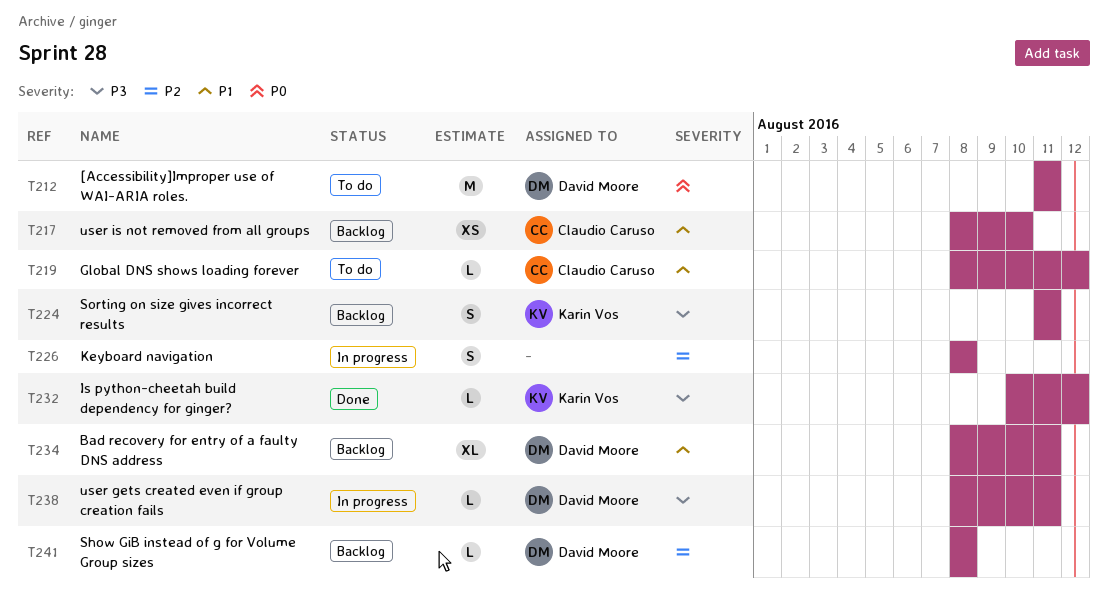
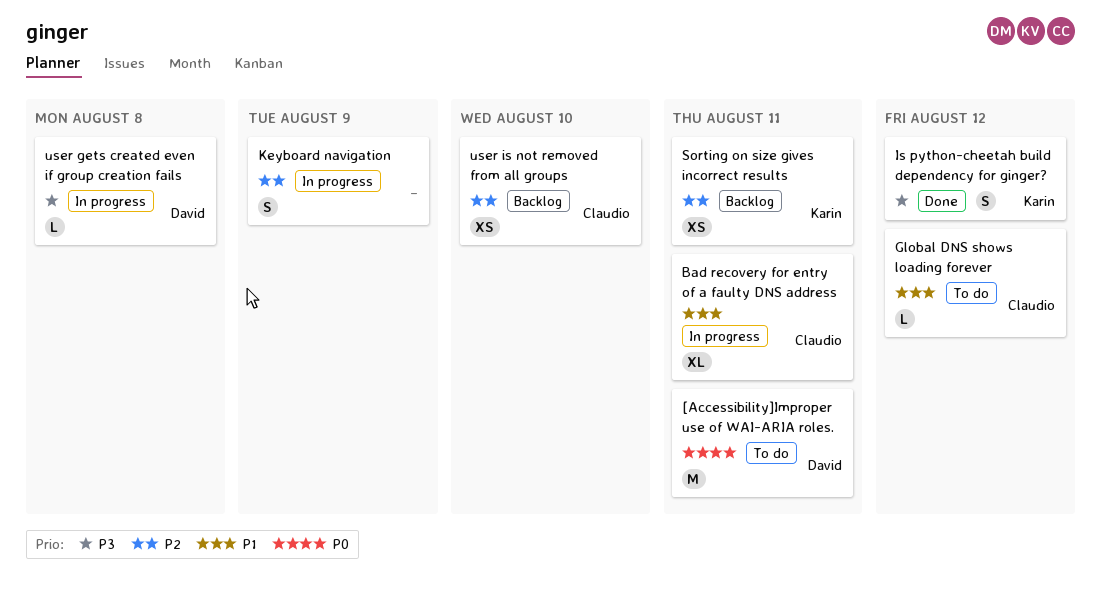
Bad recovery for entry of a faulty DNS address, status: Backlog -> In progress
Bad recovery for entry of a faulty DNS address, owner: David Moore -> Claudio Caruso
Is python-cheetah build dependency for ginger?, estimate: L -> S
Keyboard navigation, due: Aug 8 -> Aug 9
Show GiB instead of g for Volume Group sizes: present -> none
Sorting on size gives incorrect results, priority: P3 -> P2
Sorting on size gives incorrect results, estimate: S -> XS
user gets created even if group creation fails, due: Aug 11 -> Aug 8
user is not removed from all groups, priority: P1 -> P2

